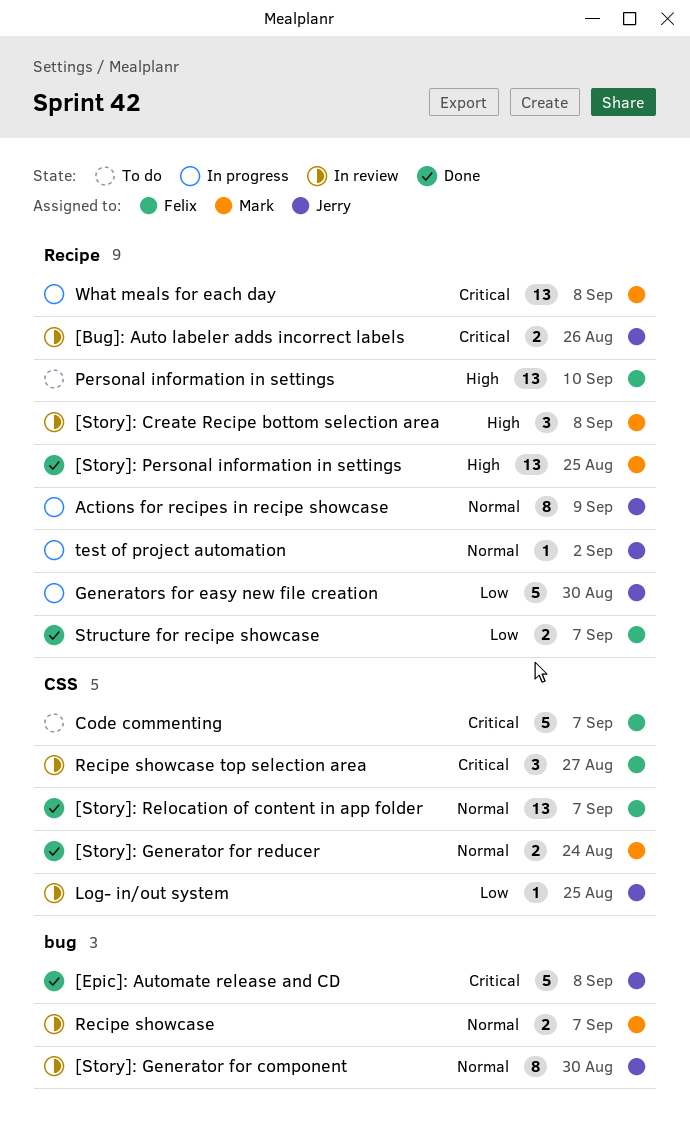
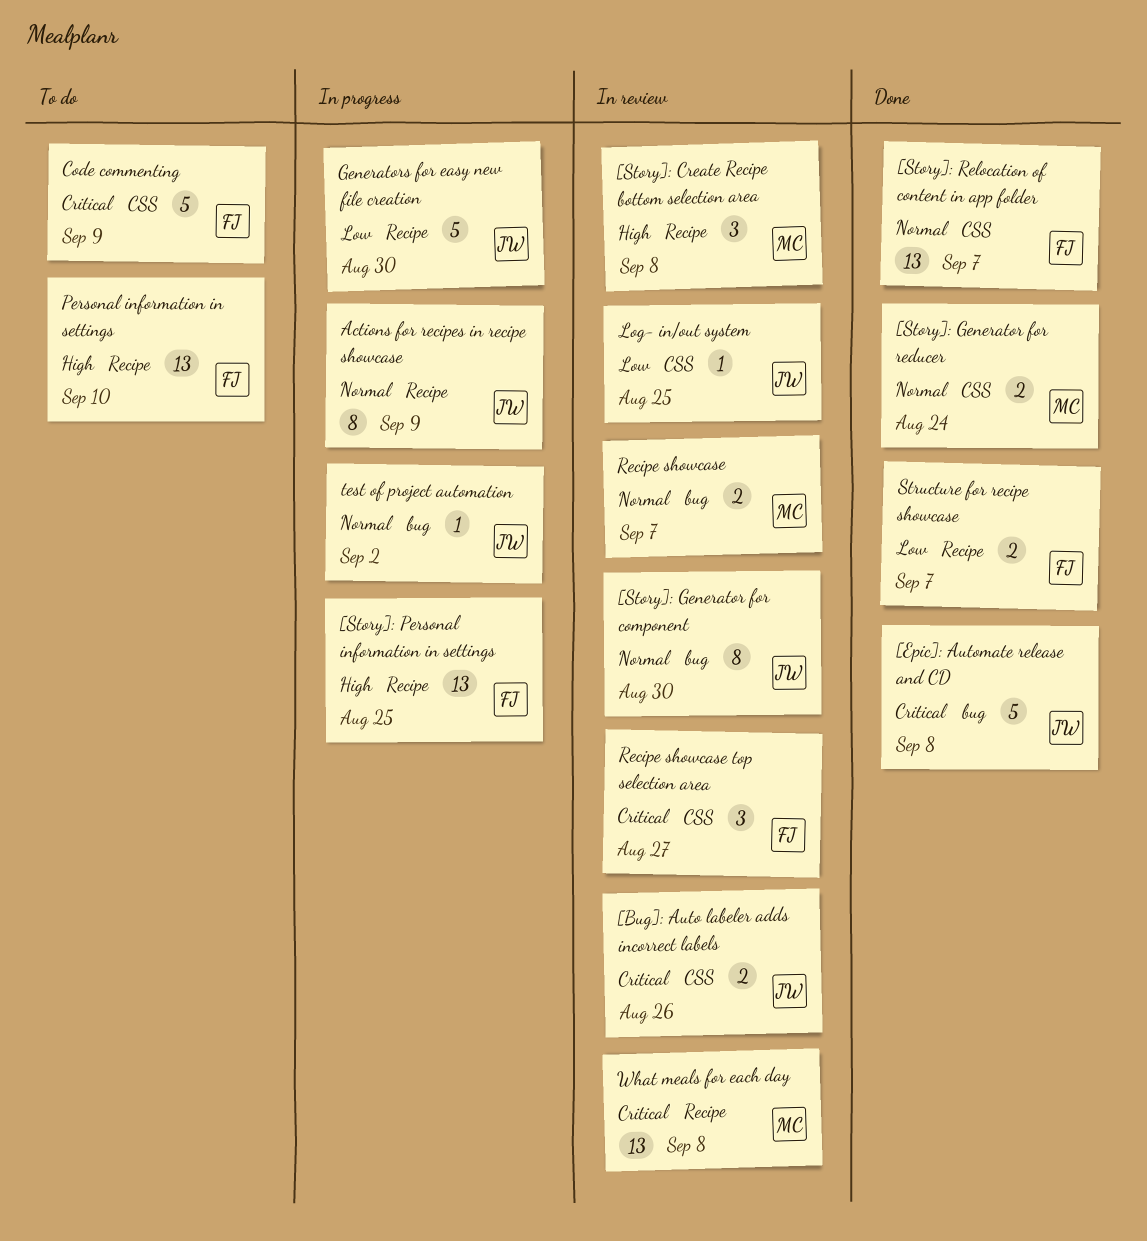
[Bug]: Auto labeler adds incorrect labels, label: Recipe -> CSS
[Story]: Personal information in settings, status: Done -> In progress
[Story]: Personal information in settings, owner: Mark -> Felix
Code commenting, due: Sep 7 -> Sep 9
test of project automation, label: Recipe -> bug
What meals for each day, status: In progress -> In review

